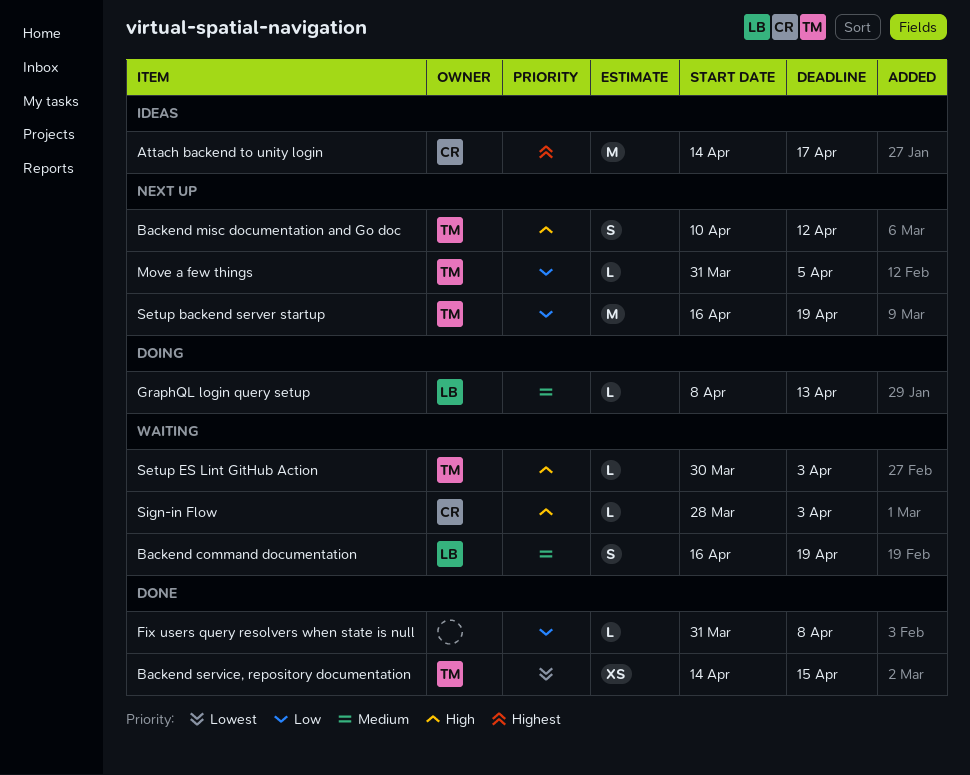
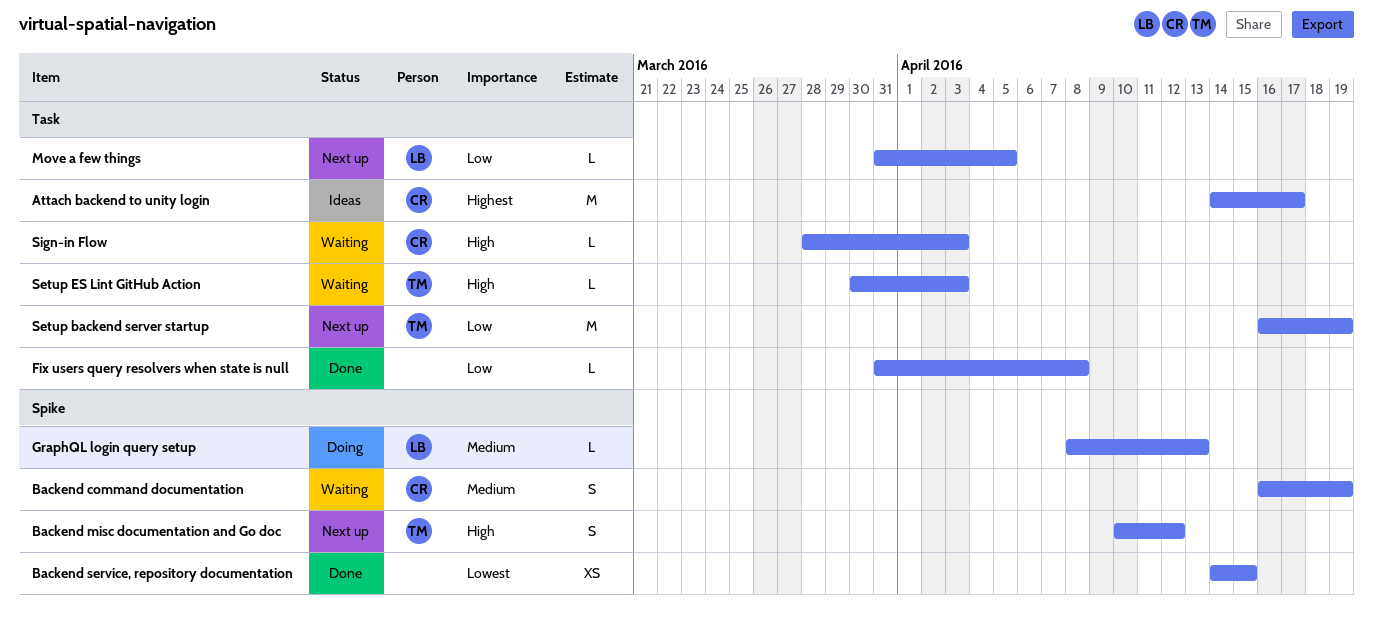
Backend command documentation, owner: LB -> CR
Backend service, repository documentation, owner: TM -> none
Move a few things, owner: TM -> LB

